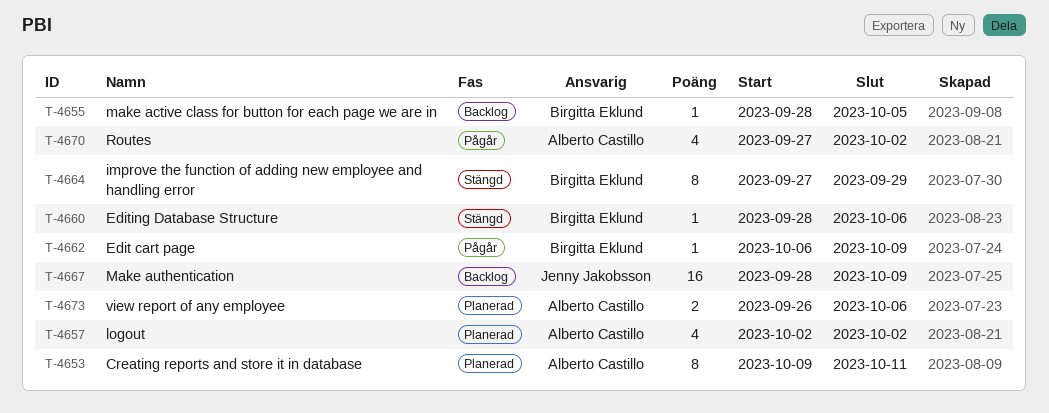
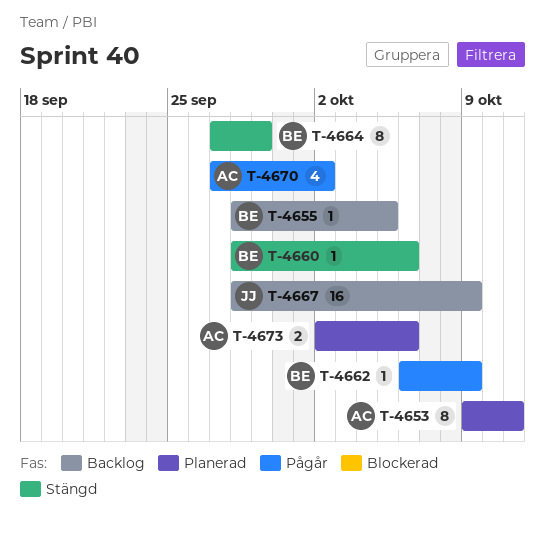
T-4657: present -> none
T-4673, start: Sep 26 -> Oct 2

